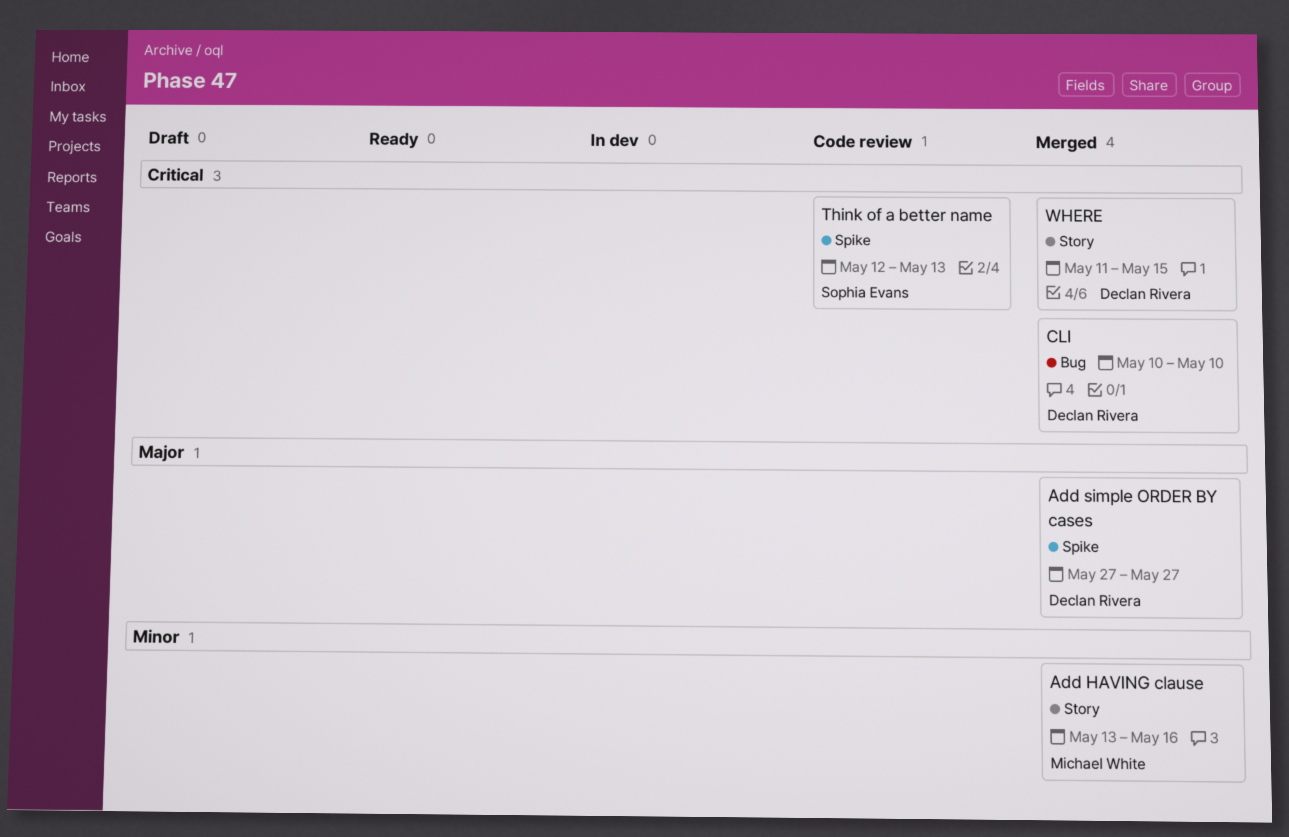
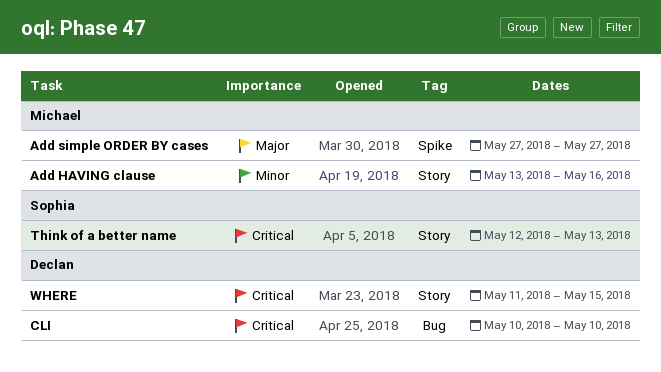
Add simple ORDER BY cases, owner: Declan Rivera -> Michael White
Think of a better name, label: Spike -> Story

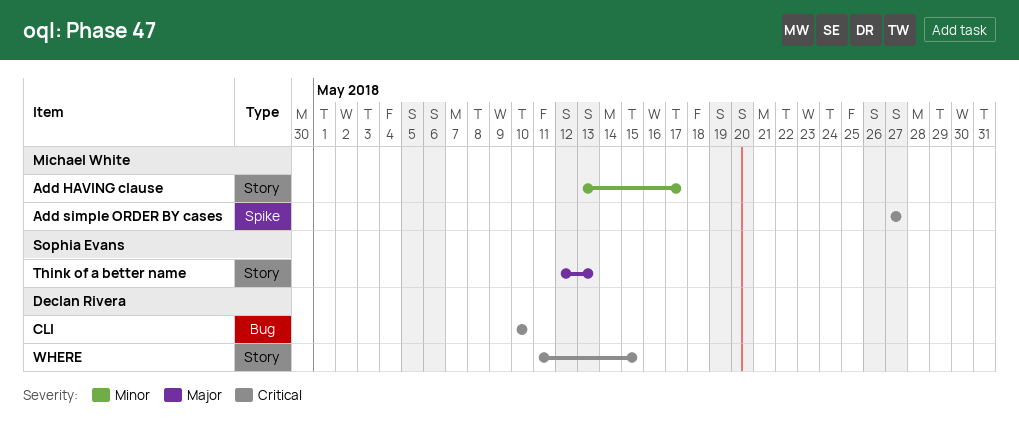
Add HAVING clause, due: May 16 -> May 17
Add simple ORDER BY cases, priority: Major -> Critical
Think of a better name, priority: Critical -> Major

